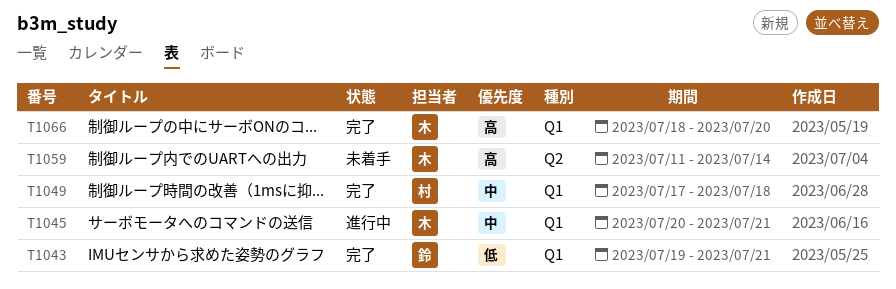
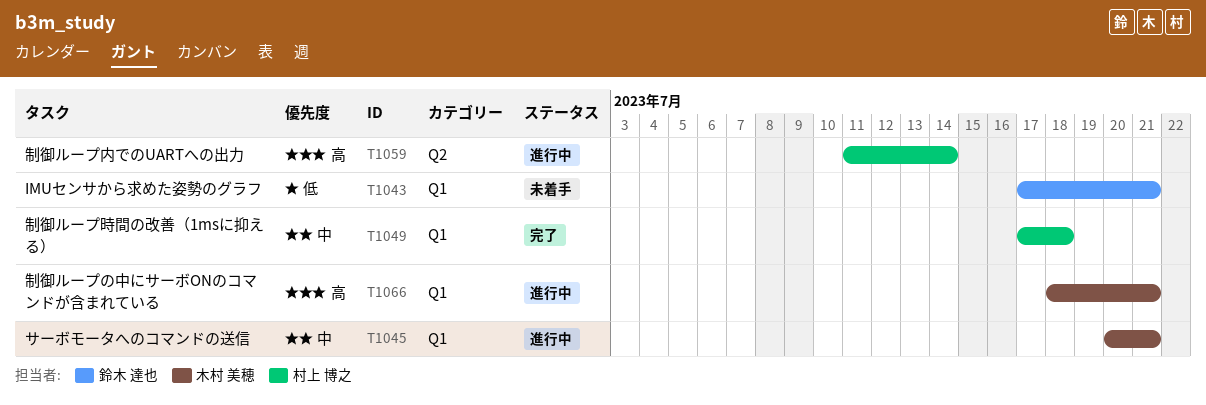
T1043, status: 完了 -> 未着手
T1043, start: Jul 19 -> Jul 17
T1059, status: 未着手 -> 進行中
T1059, owner: 木村 美穂 -> 村上 博之
T1066, status: 完了 -> 進行中
T1066, due: Jul 20 -> Jul 21

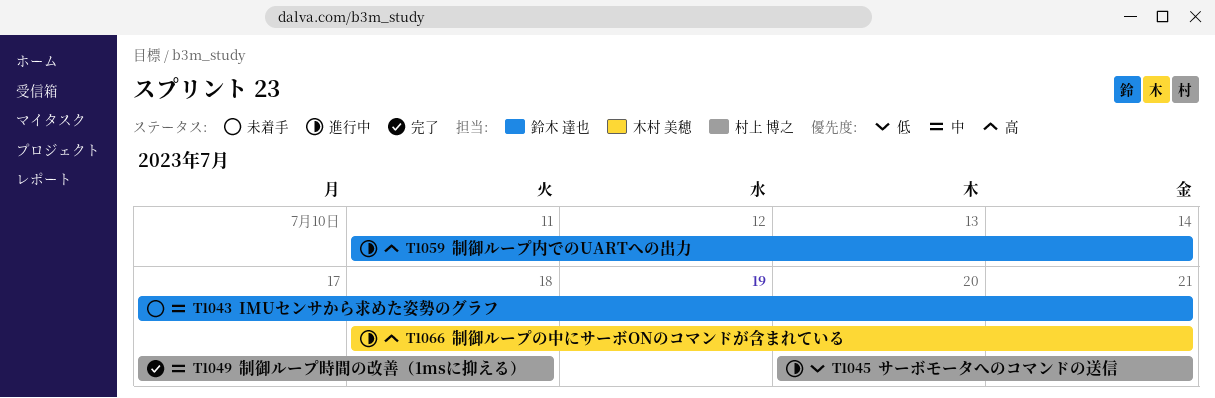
T1043, priority: 低 -> 中
T1045, owner: 木村 美穂 -> 村上 博之
T1045, priority: 中 -> 低
T1059, owner: 村上 博之 -> 鈴木 達也

